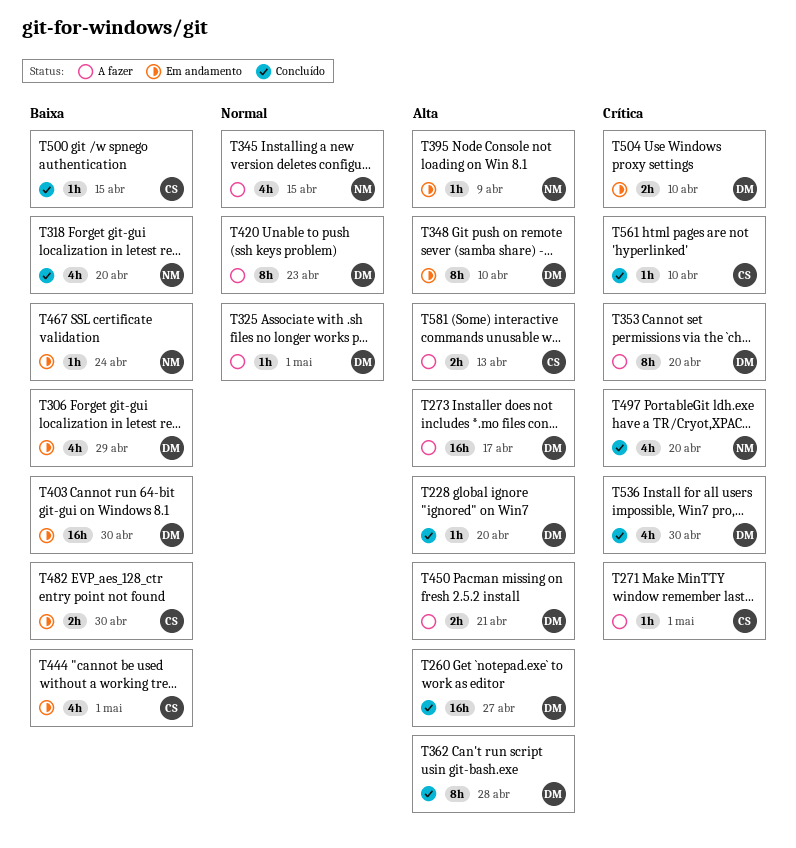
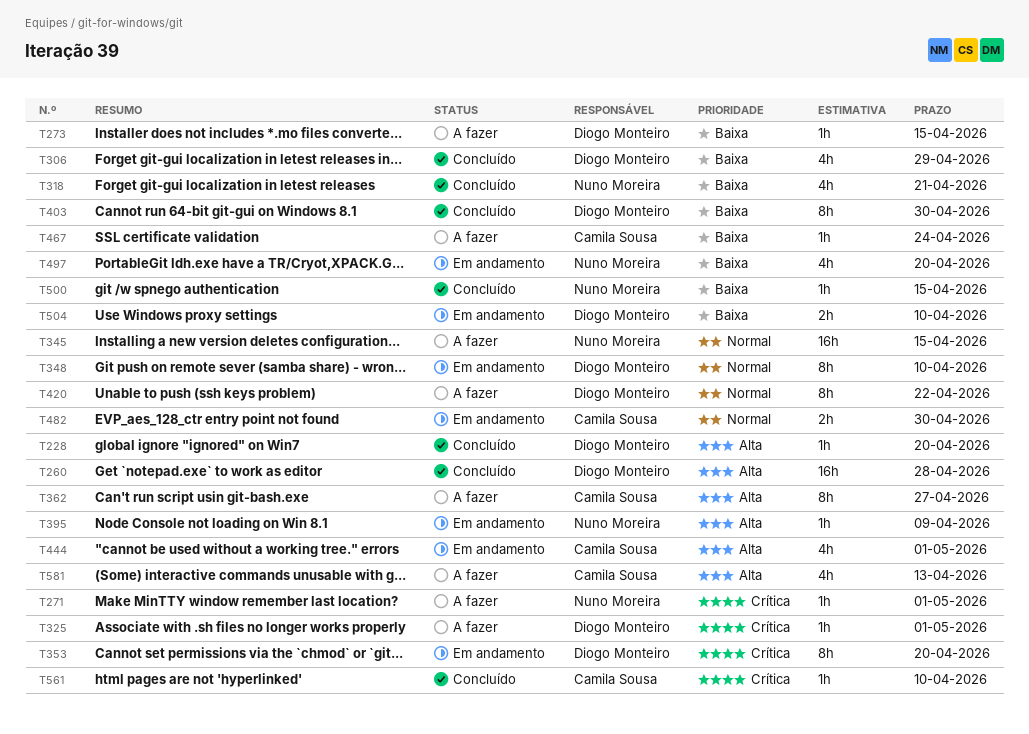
T260, due: Apr 27 -> Apr 28
T271, owner: Camila Sousa -> Nuno Moreira
T273, priority: Alta -> Baixa
T273, estimate: 16h -> 1h
T273, due: Apr 17 -> Apr 15
T306, status: Em andamento -> Concluído
T318, due: Apr 20 -> Apr 21
T325, priority: Normal -> Crítica
T345, estimate: 4h -> 16h
T348, priority: Alta -> Normal
T353, status: A fazer -> Em andamento
T362, status: Concluído -> A fazer
T362, owner: Diogo Monteiro -> Camila Sousa
T362, due: Apr 28 -> Apr 27
T403, status: Em andamento -> Concluído
T403, estimate: 16h -> 8h
T420, due: Apr 23 -> Apr 22
T444, priority: Baixa -> Alta
T450: present -> none
T467, status: Em andamento -> A fazer
T467, owner: Nuno Moreira -> Camila Sousa
T482, priority: Baixa -> Normal
T497, status: Concluído -> Em andamento
T497, priority: Crítica -> Baixa
T500, owner: Camila Sousa -> Nuno Moreira
T504, priority: Crítica -> Baixa
T536: present -> none
T581, estimate: 2h -> 4h

